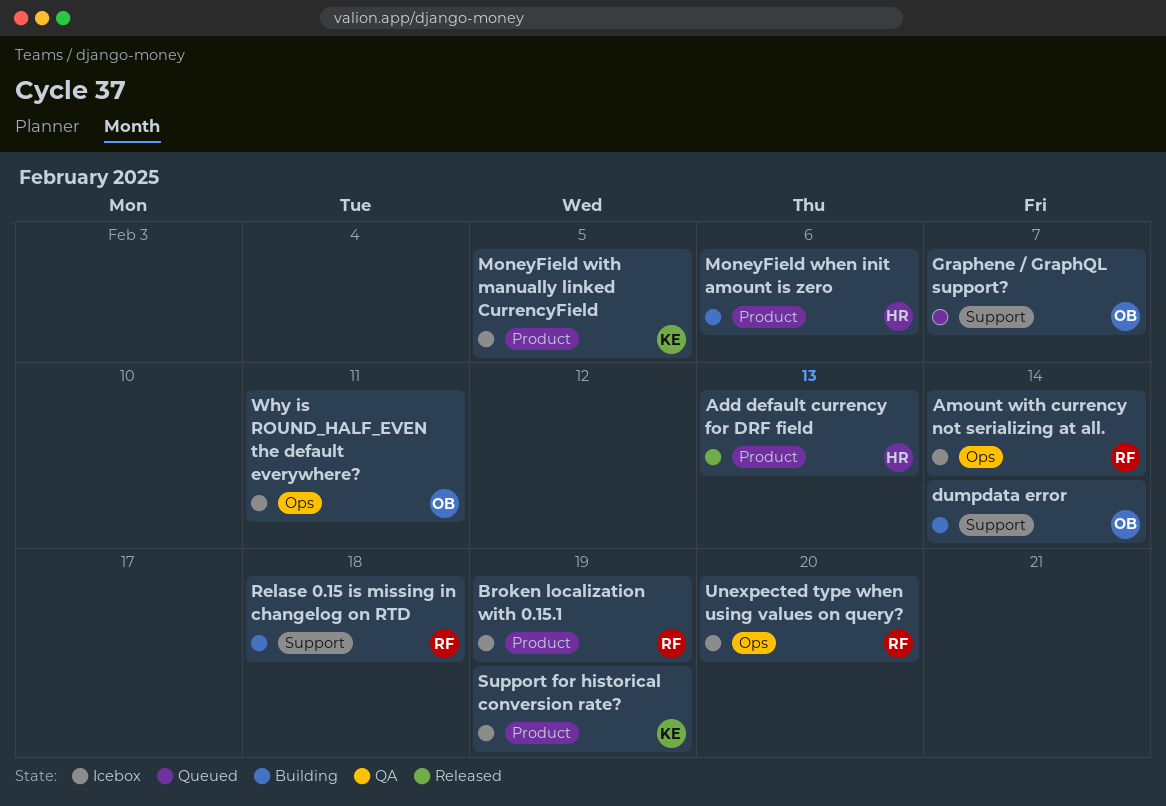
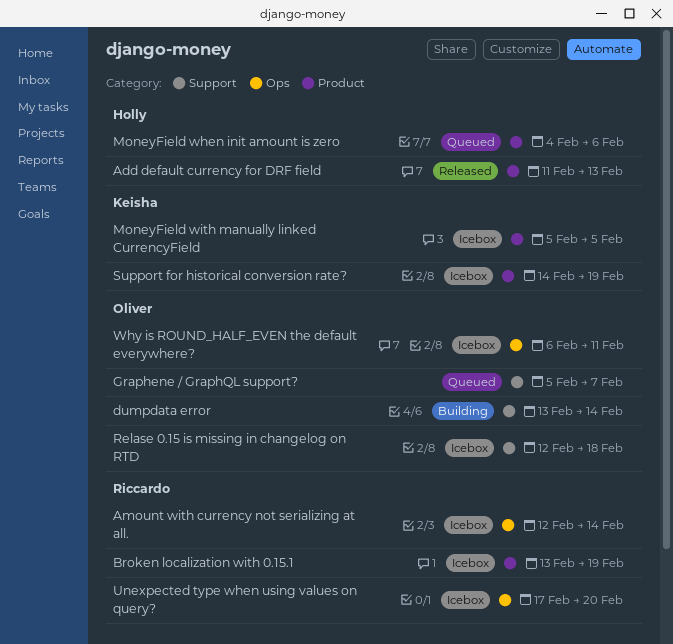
MoneyField when init amount is zero, status: Building -> Queued
Relase 0.15 is missing in changelog on RTD, status: Building -> Icebox
Relase 0.15 is missing in changelog on RTD, owner: Riccardo -> Oliver

